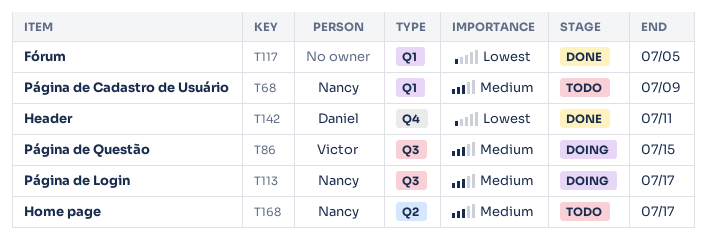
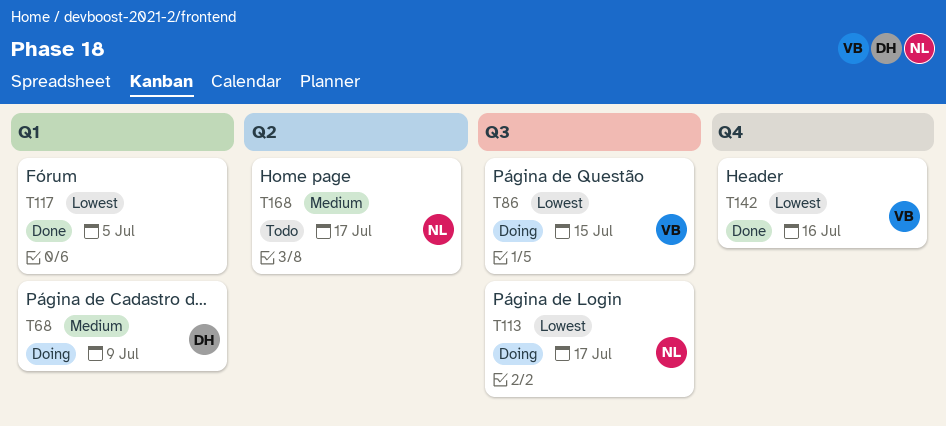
T68, status: Todo -> Doing
T68, owner: Nancy -> Daniel
T86, priority: Medium -> Lowest
T113, priority: Medium -> Lowest
T142, owner: Daniel -> Victor
T142, due: Jul 11 -> Jul 16

